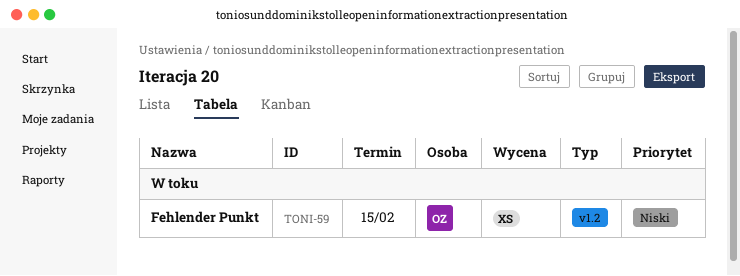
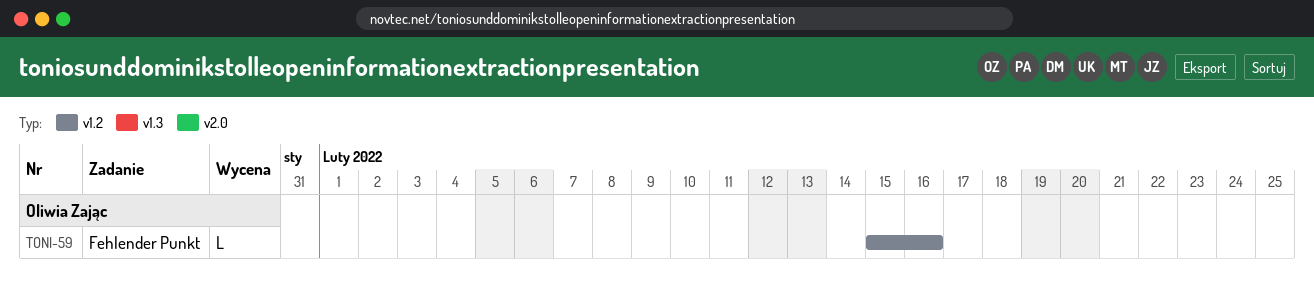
TONI-59, estimate: XS -> L
TONI-59, due: Feb 15 -> Feb 16

